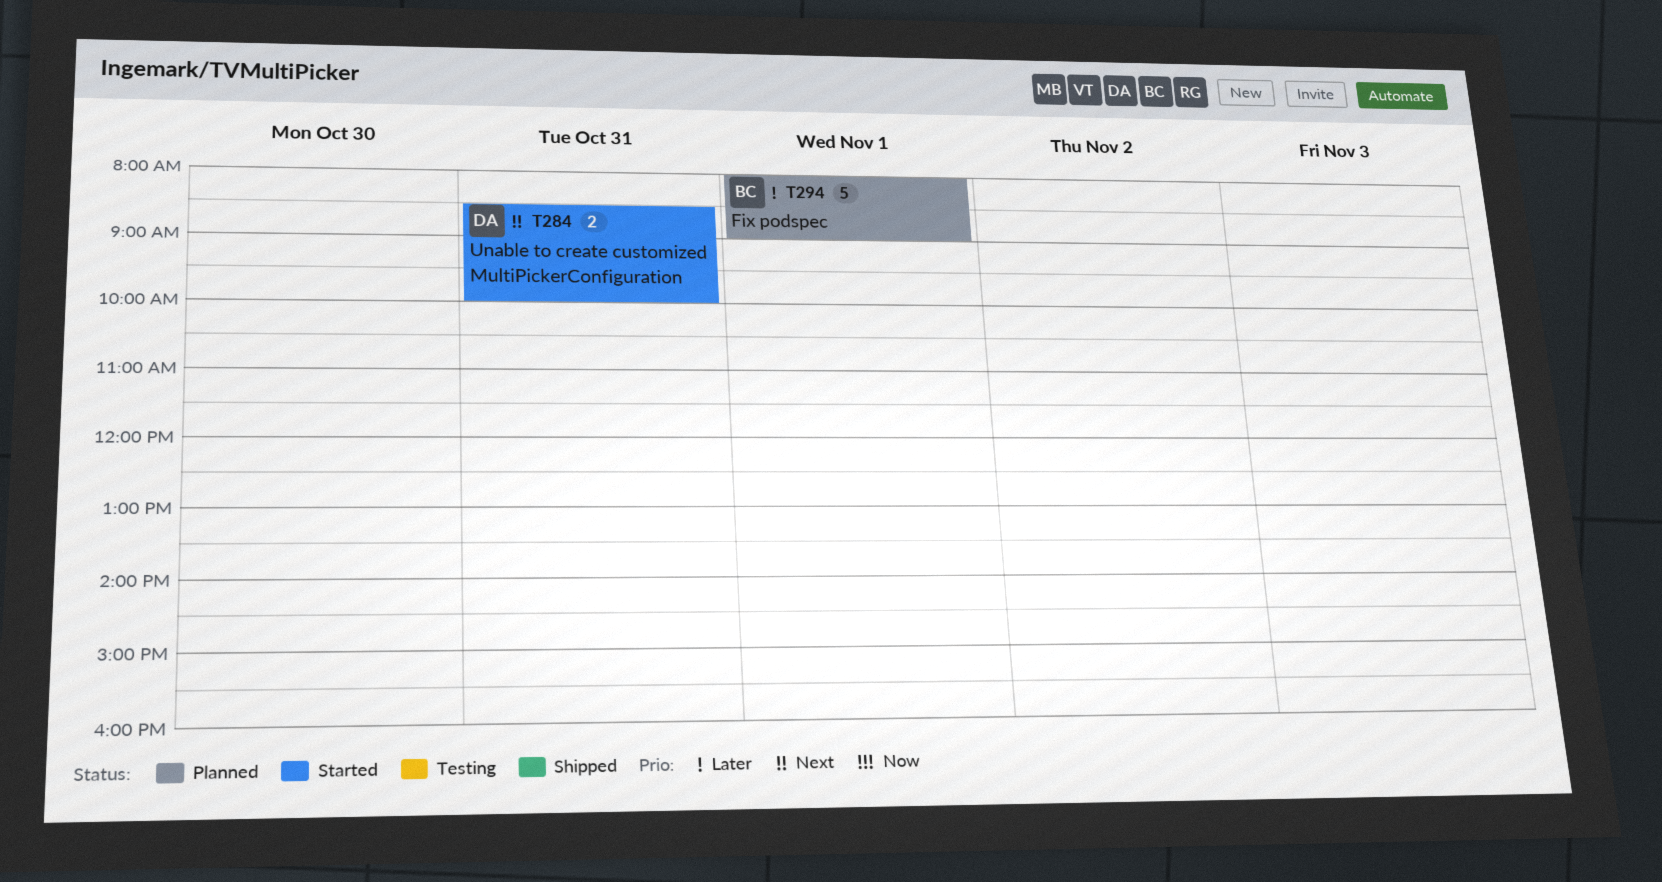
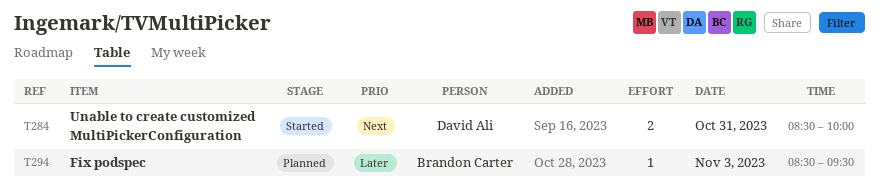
T294, estimate: 5 -> 1
T294, day: Nov 1 -> Nov 3
T294, begins: 08:00 -> 08:30
T294, ends: 09:00 -> 09:30

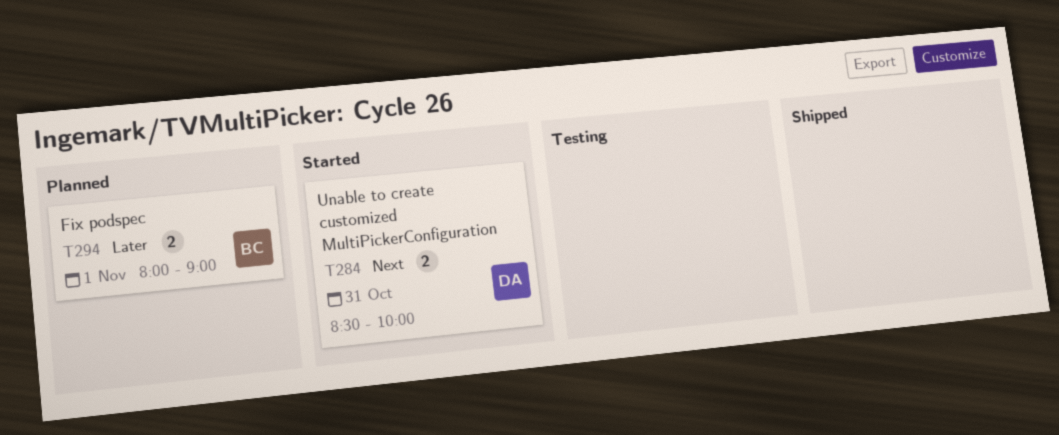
T294, estimate: 1 -> 2
T294, day: Nov 3 -> Nov 1
T294, begins: 08:30 -> 08:00
T294, ends: 09:30 -> 09:00

